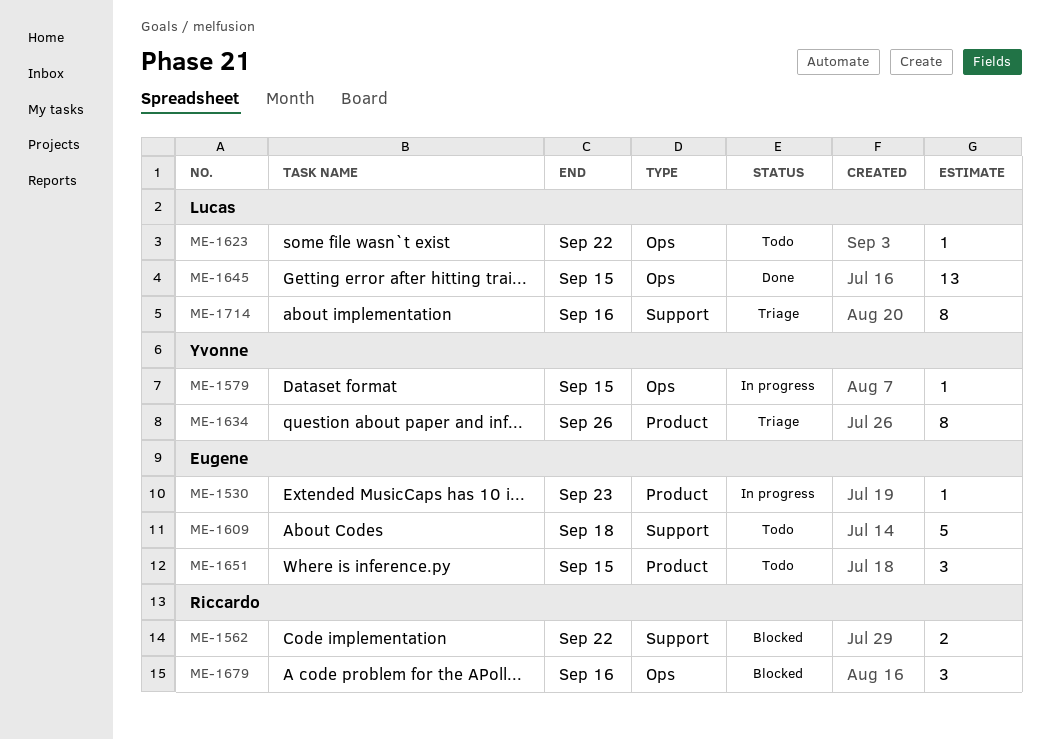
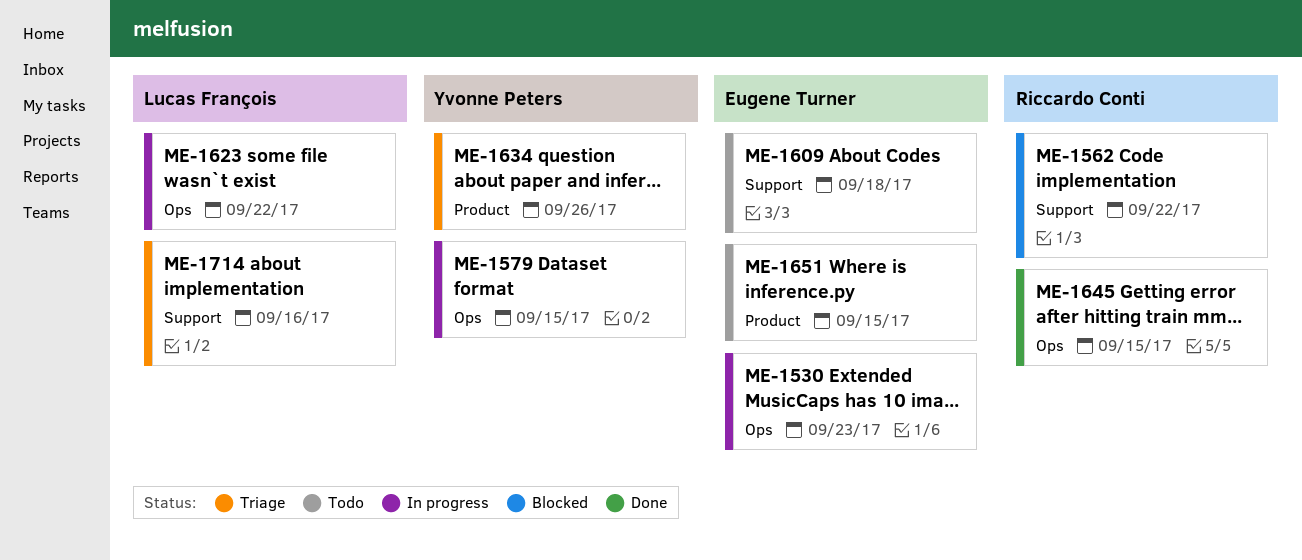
ME-1530, label: Product -> Ops
ME-1623, status: Todo -> In progress
ME-1645, owner: Lucas François -> Riccardo Conti
ME-1679: present -> none

